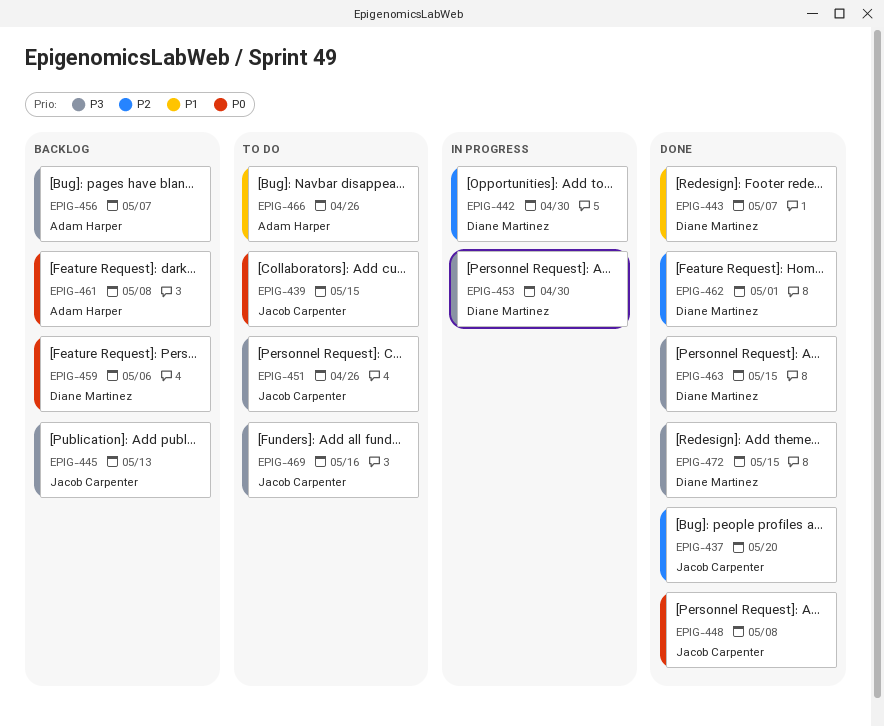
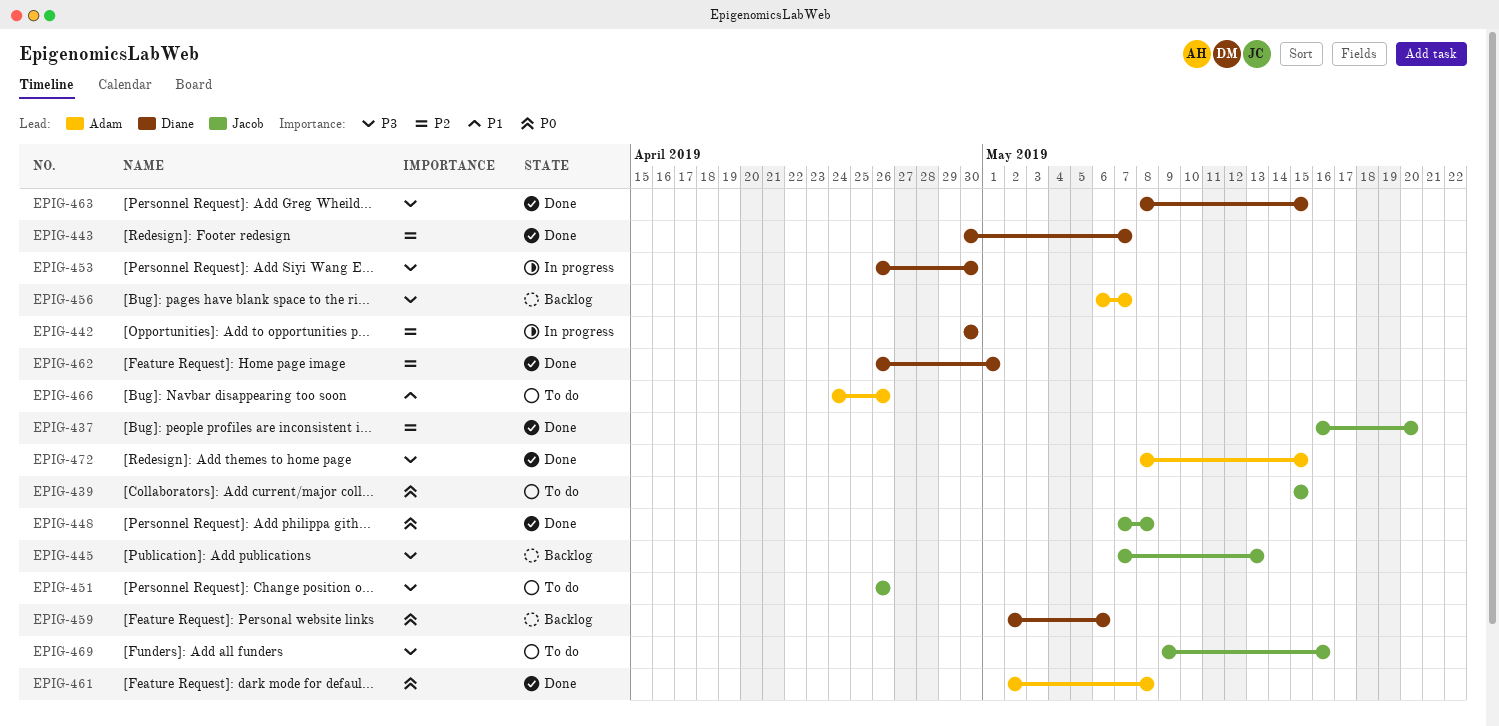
EPIG-443, priority: P1 -> P2
EPIG-461, status: Backlog -> Done
EPIG-472, owner: Diane Martinez -> Adam Harper

